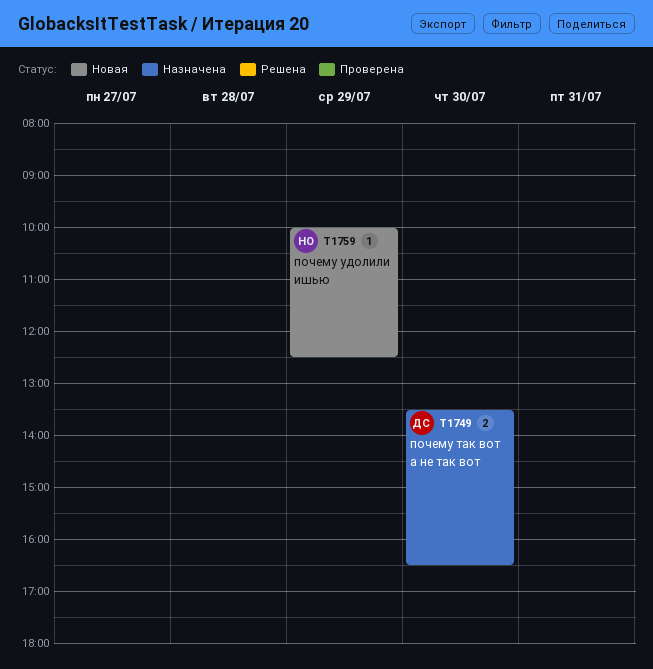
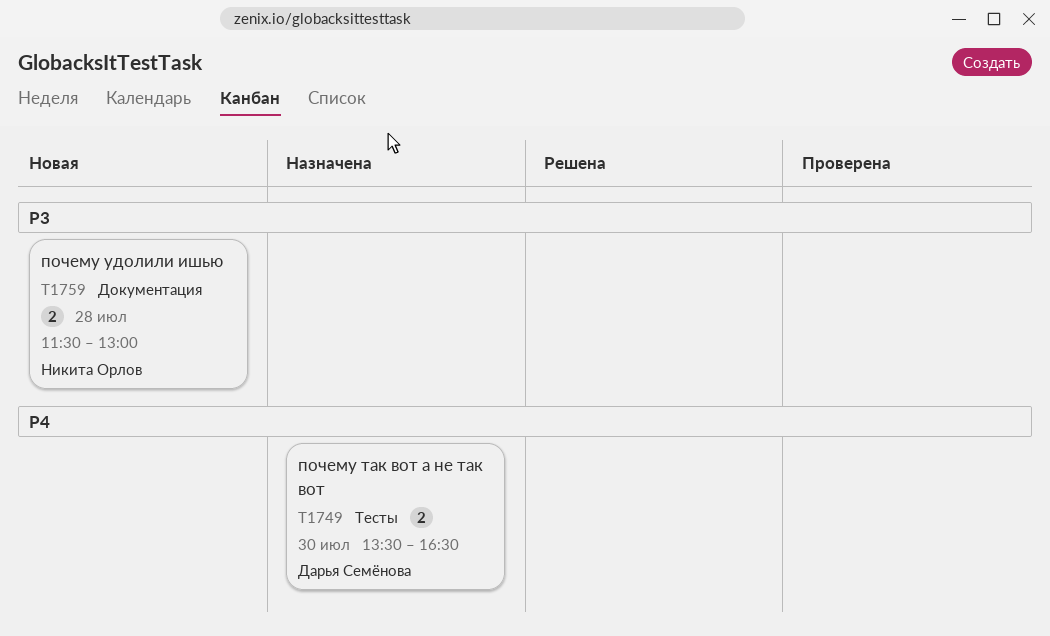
T1759, estimate: 1 -> 2
T1759, day: Jul 29 -> Jul 28
T1759, begins: 10:00 -> 11:30
T1759, ends: 12:30 -> 13:00

